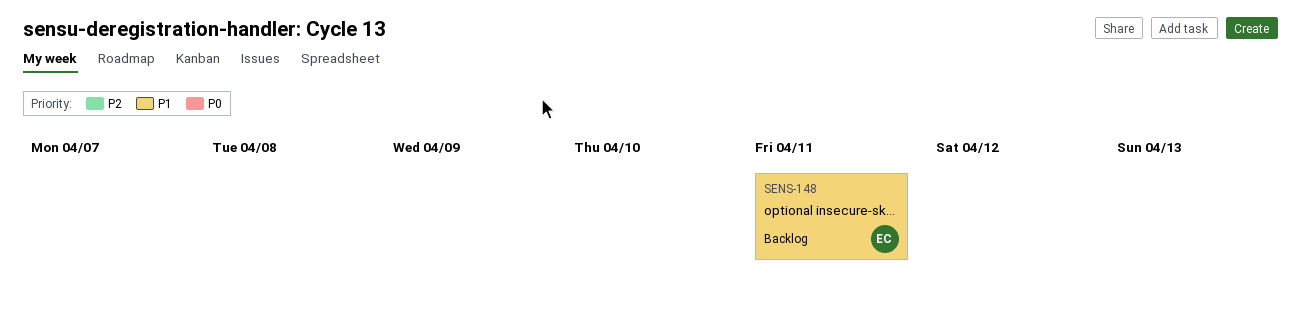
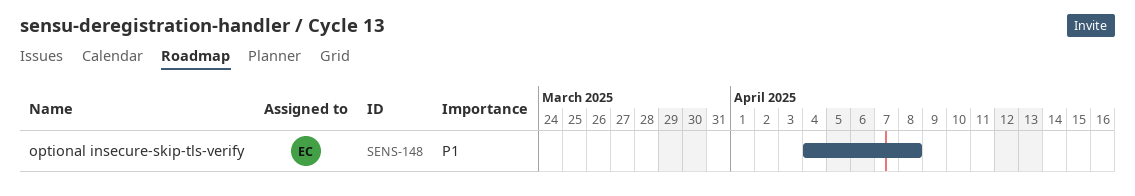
SENS-148, due: Apr 11 -> Apr 8

